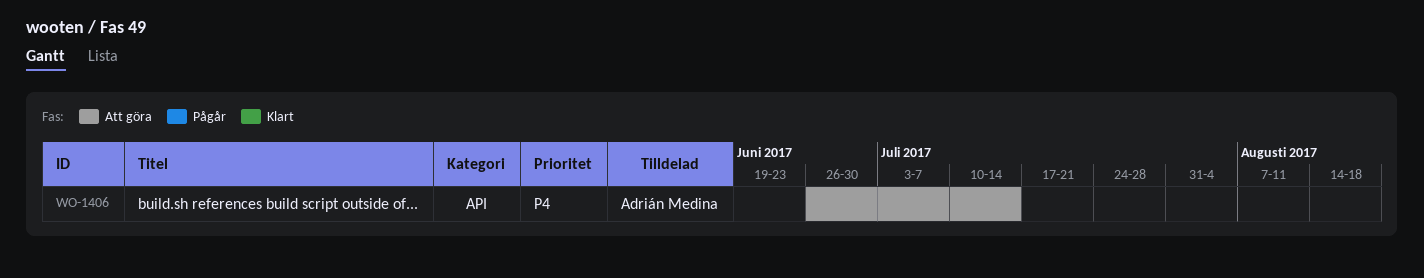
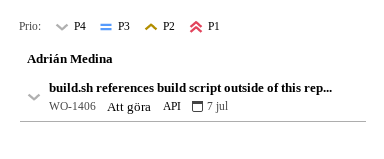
WO-1406, due: Jul 14 -> Jul 7

